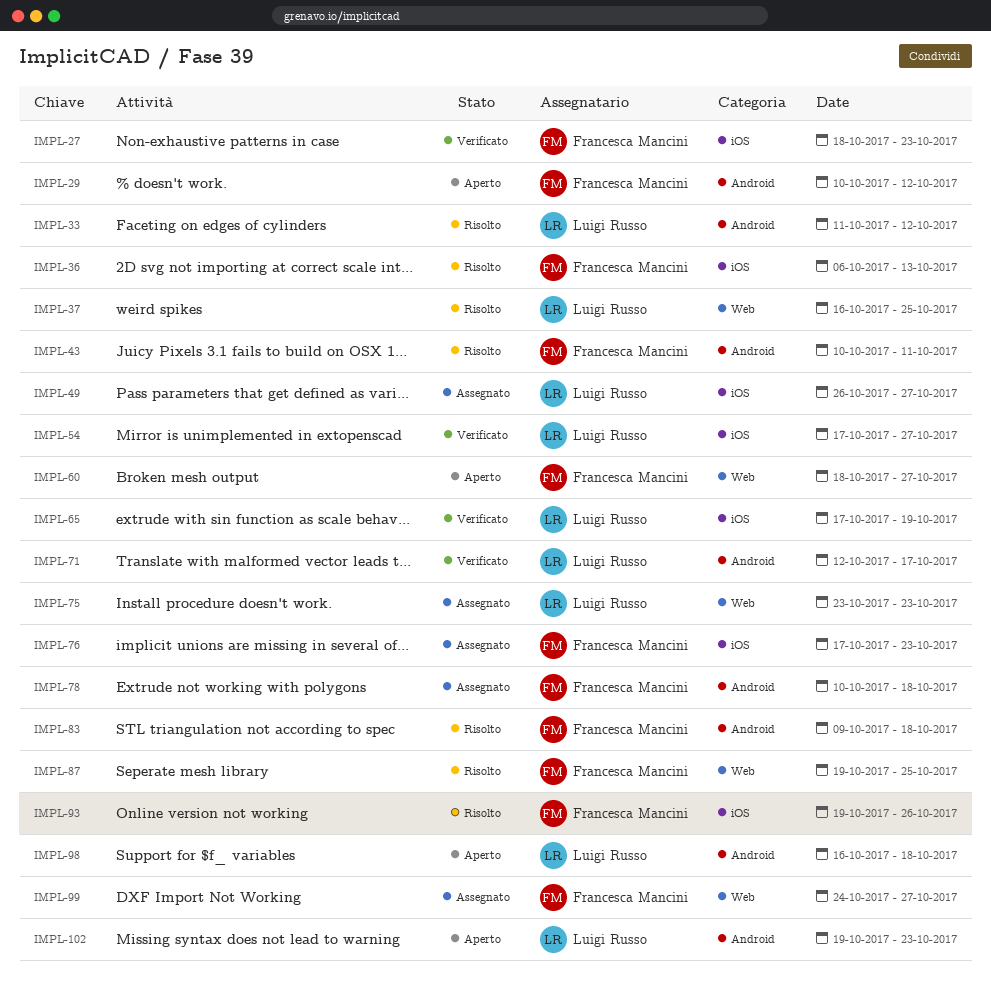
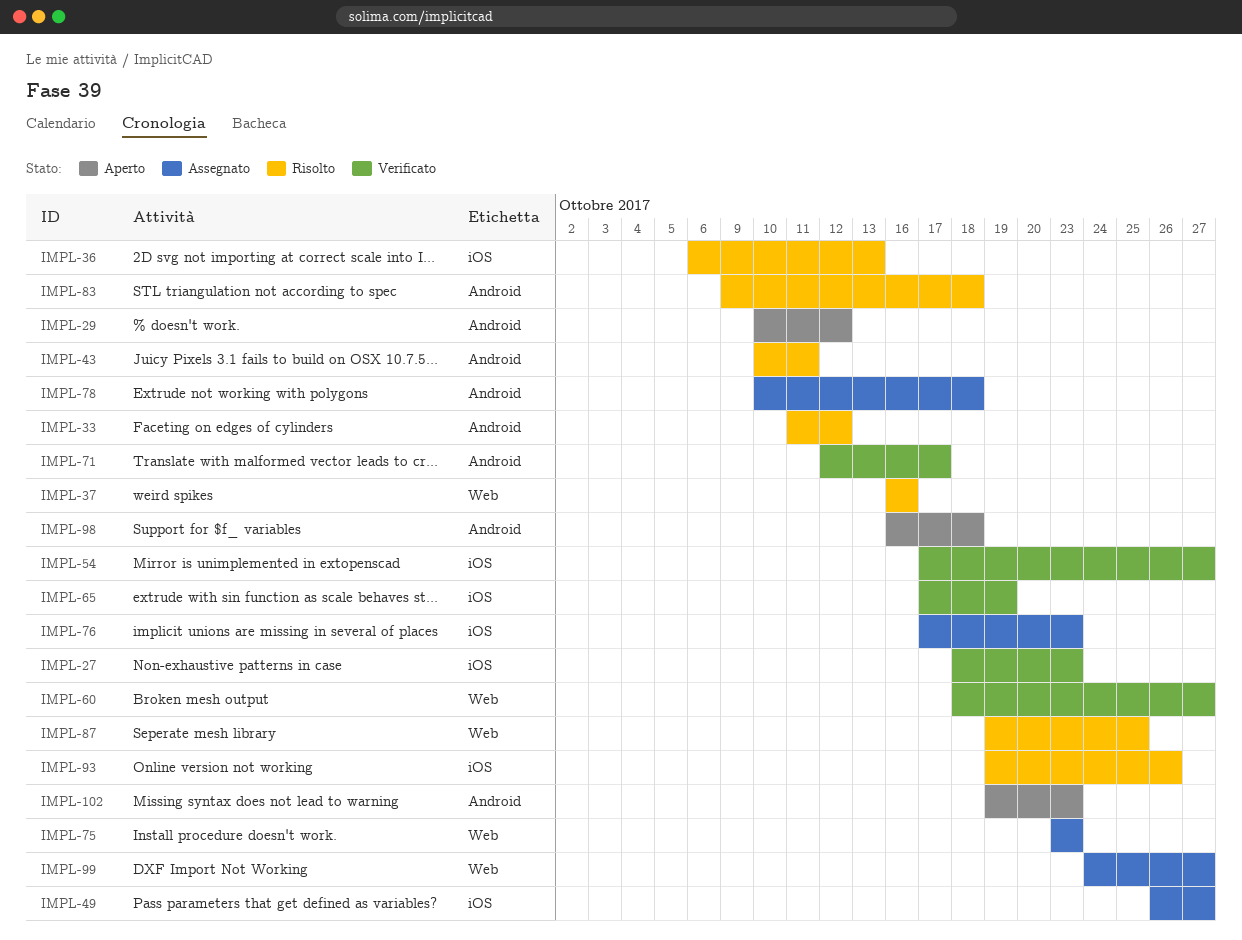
IMPL-37, due: Oct 25 -> Oct 16
IMPL-60, status: Aperto -> Verificato

